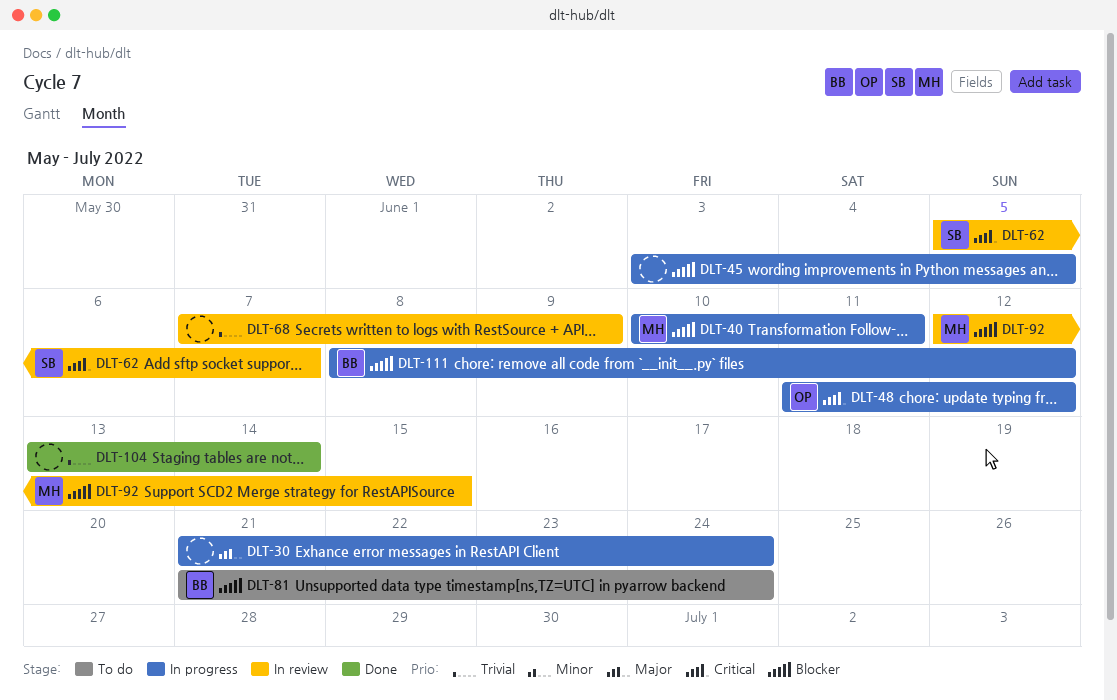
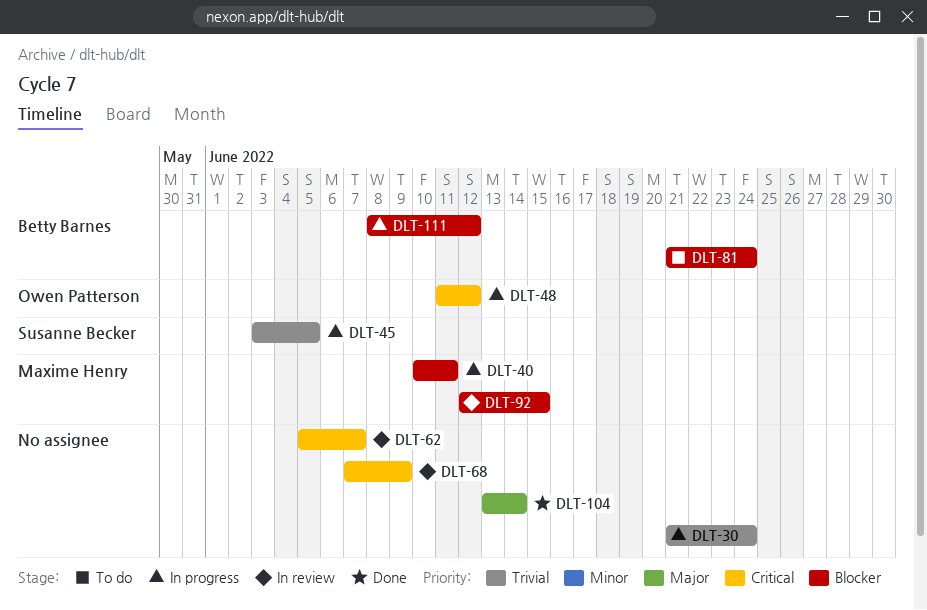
DLT-30, priority: Major -> Trivial
DLT-45, owner: none -> Susanne Becker
DLT-45, priority: Blocker -> Trivial
DLT-62, owner: Susanne Becker -> none
DLT-68, priority: Trivial -> Critical
DLT-104, priority: Trivial -> Major

